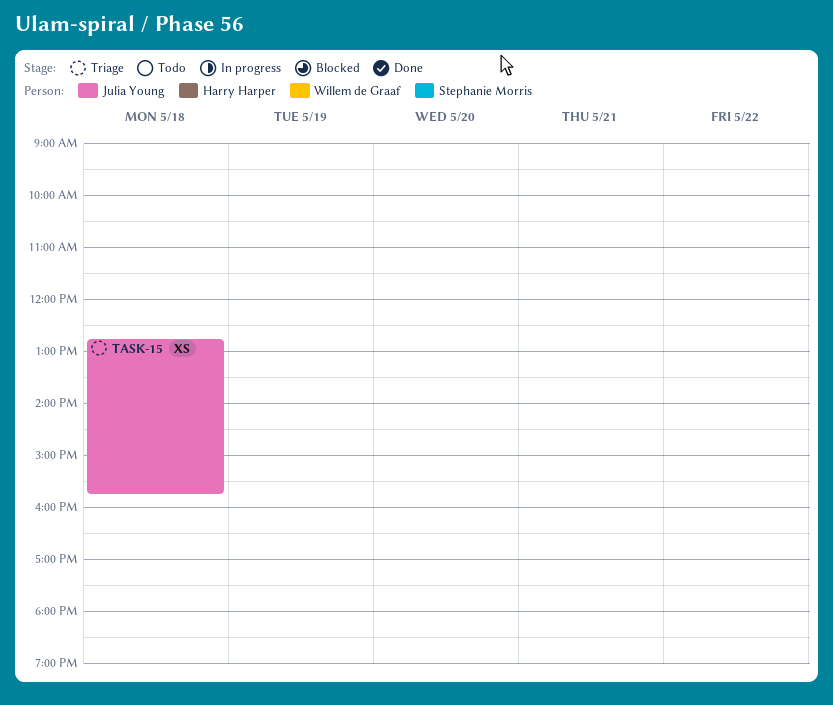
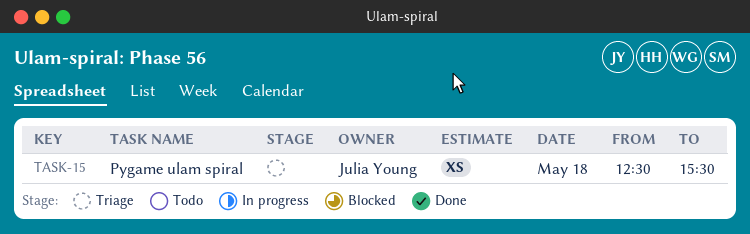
TASK-15, begins: 12:45 -> 12:30
TASK-15, ends: 15:45 -> 15:30

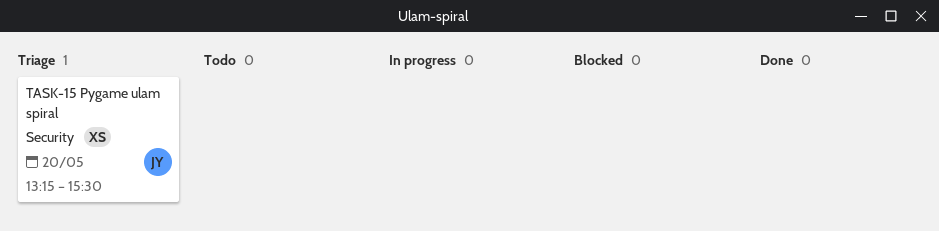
TASK-15, day: May 18 -> May 20
TASK-15, begins: 12:30 -> 13:15

